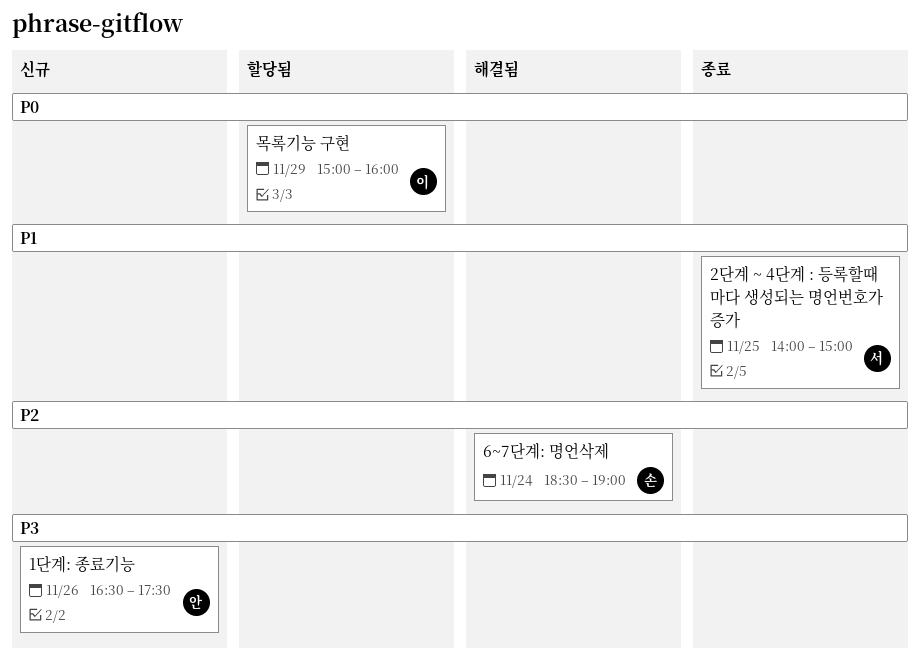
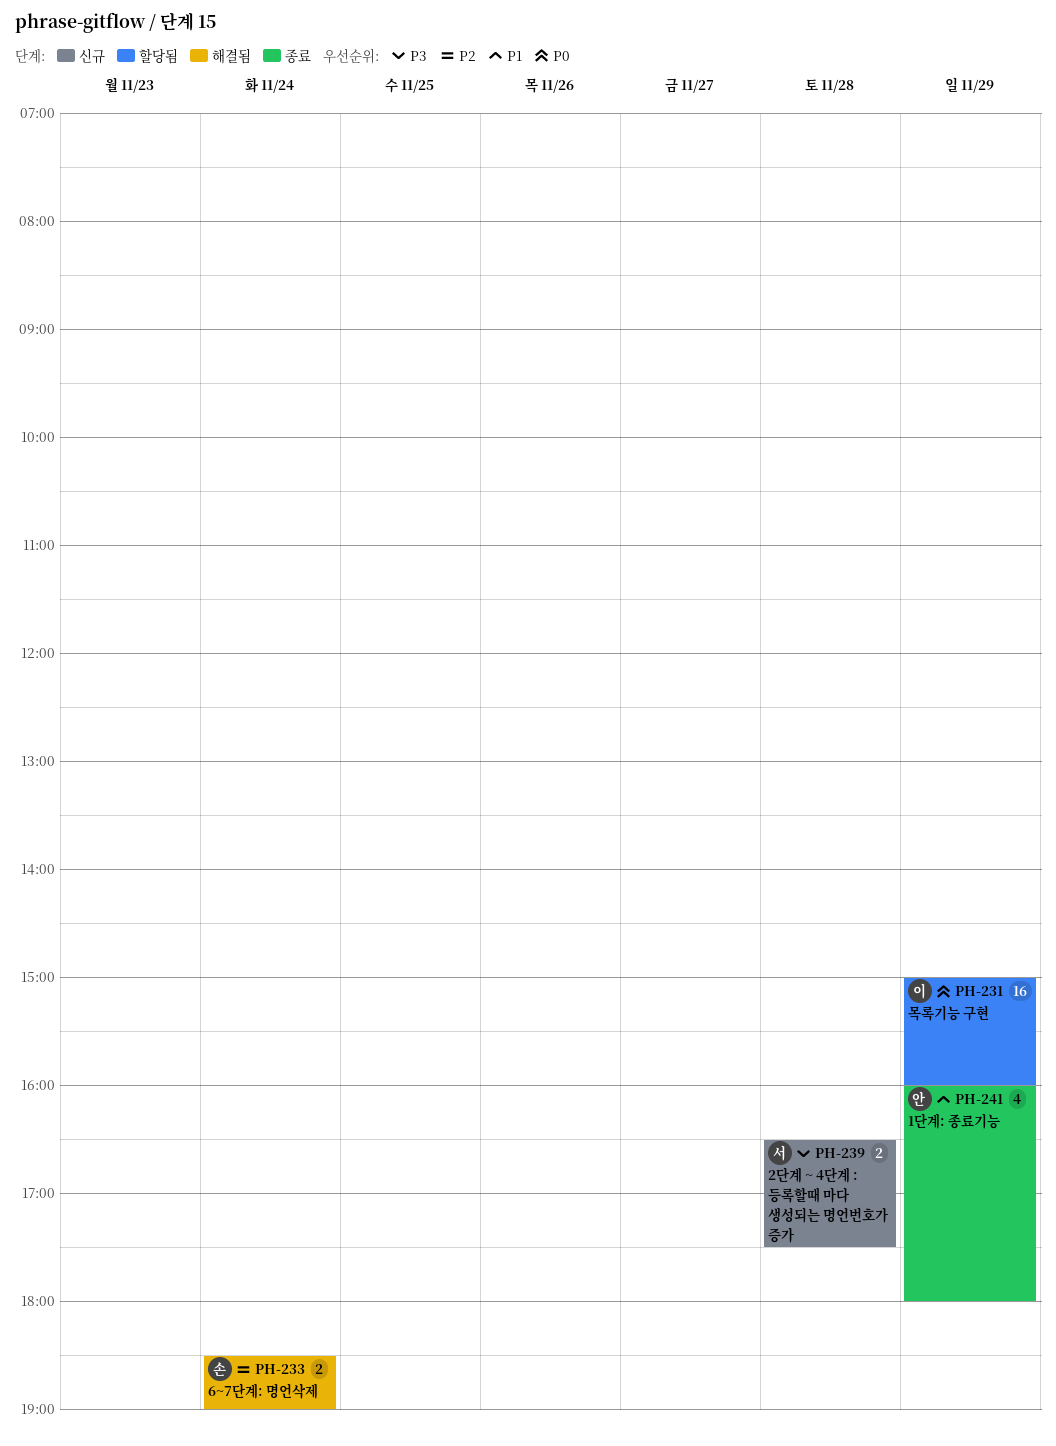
1단계: 종료기능, status: 신규 -> 종료
1단계: 종료기능, priority: P3 -> P1
1단계: 종료기능, day: Nov 26 -> Nov 29
1단계: 종료기능, begins: 16:30 -> 16:00
1단계: 종료기능, ends: 17:30 -> 18:00
2단계 ~ 4단계 : 등록할때 마다 생성되는 명언번호가 증가, status: 종료 -> 신규
2단계 ~ 4단계 : 등록할때 마다 생성되는 명언번호가 증가, priority: P1 -> P3
2단계 ~ 4단계 : 등록할때 마다 생성되는 명언번호가 증가, day: Nov 25 -> Nov 28
2단계 ~ 4단계 : 등록할때 마다 생성되는 명언번호가 증가, begins: 14:00 -> 16:30
2단계 ~ 4단계 : 등록할때 마다 생성되는 명언번호가 증가, ends: 15:00 -> 17:30

